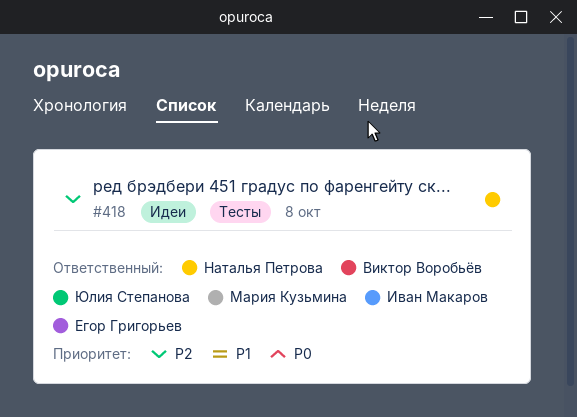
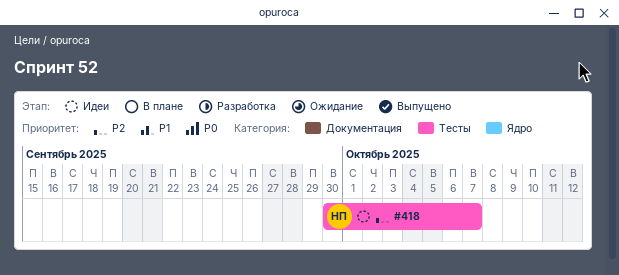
#418, due: Oct 8 -> Oct 7

